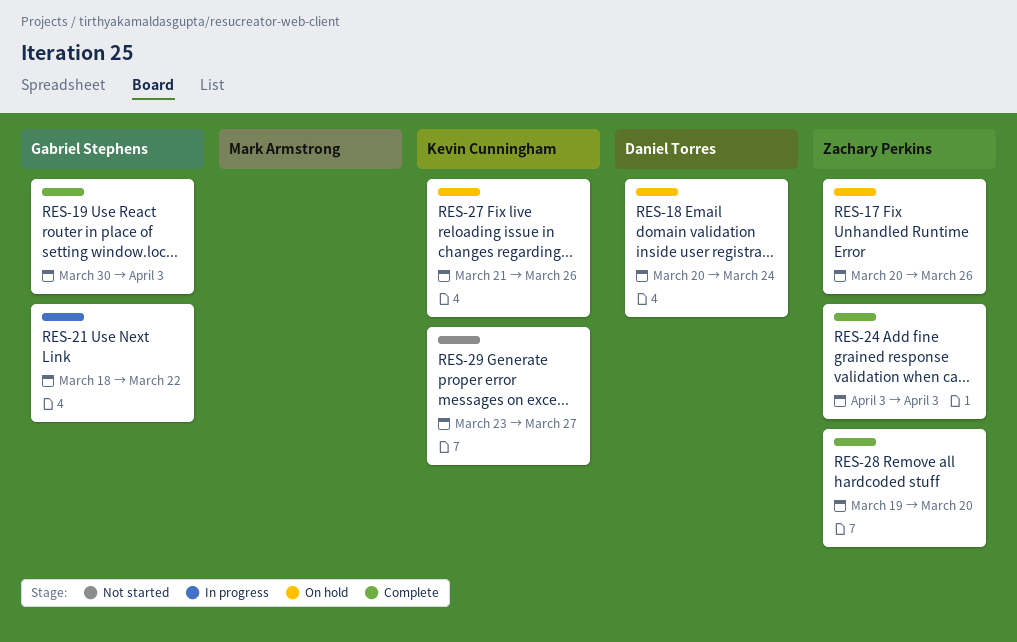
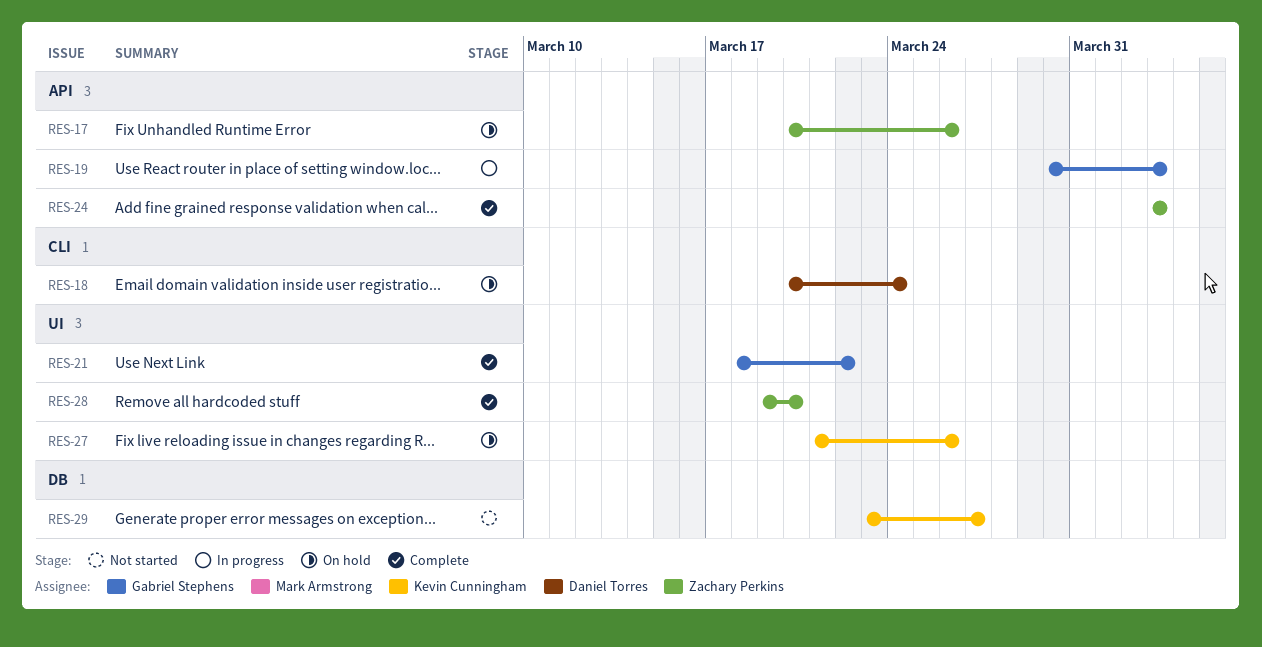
RES-19, status: Complete -> In progress
RES-21, status: In progress -> Complete

